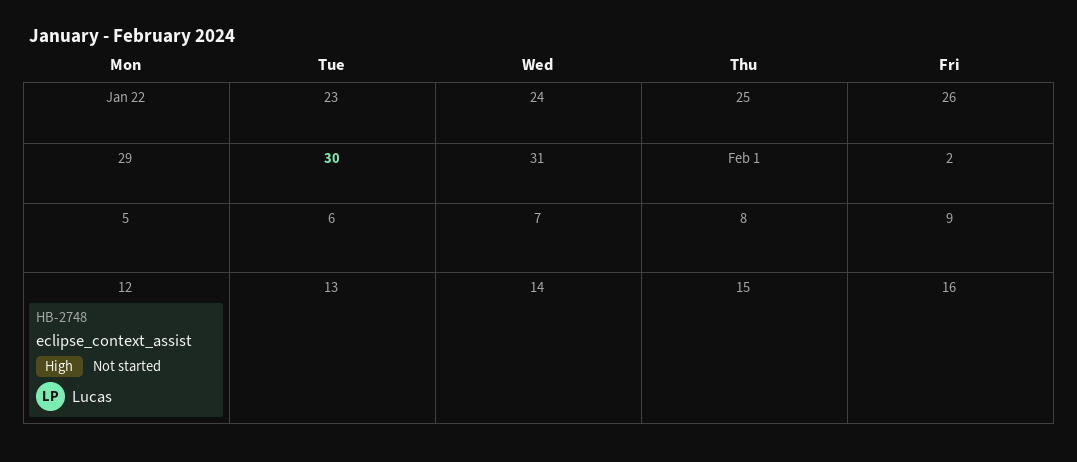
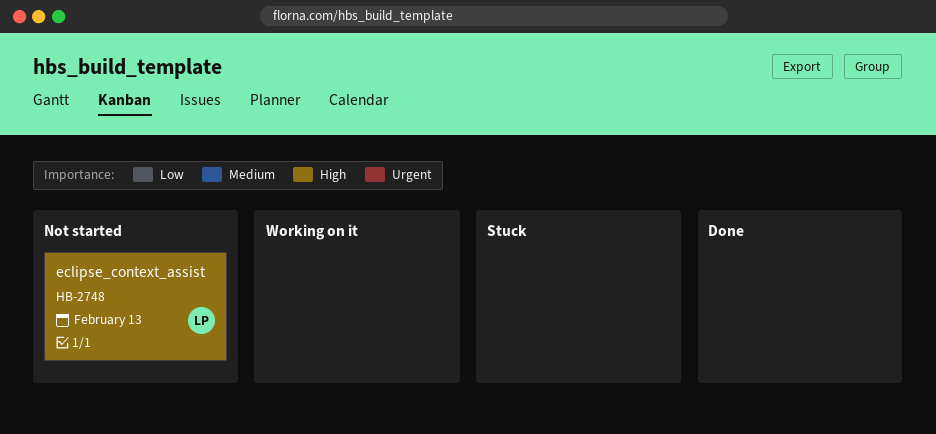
HB-2748, due: Feb 12 -> Feb 13

